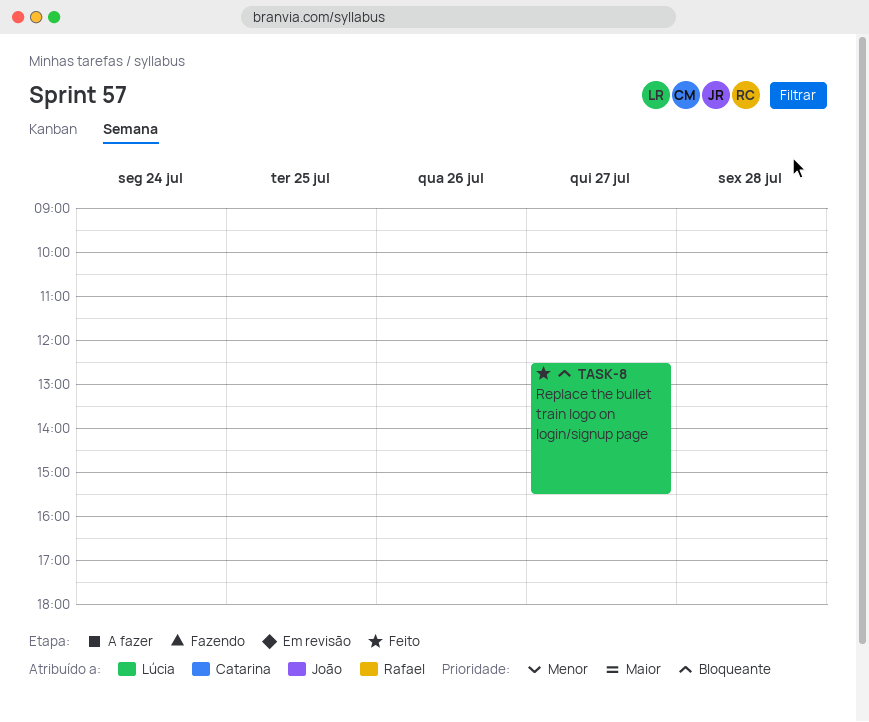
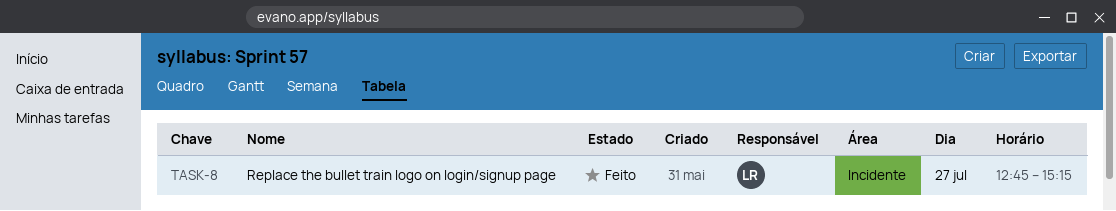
TASK-8, begins: 12:30 -> 12:45
TASK-8, ends: 15:30 -> 15:15

